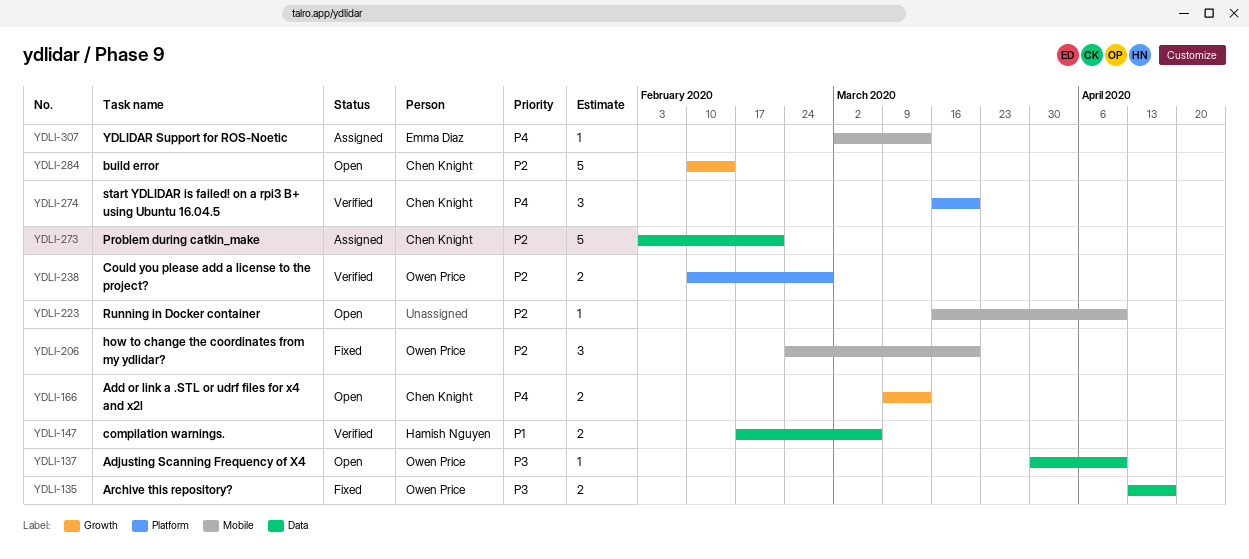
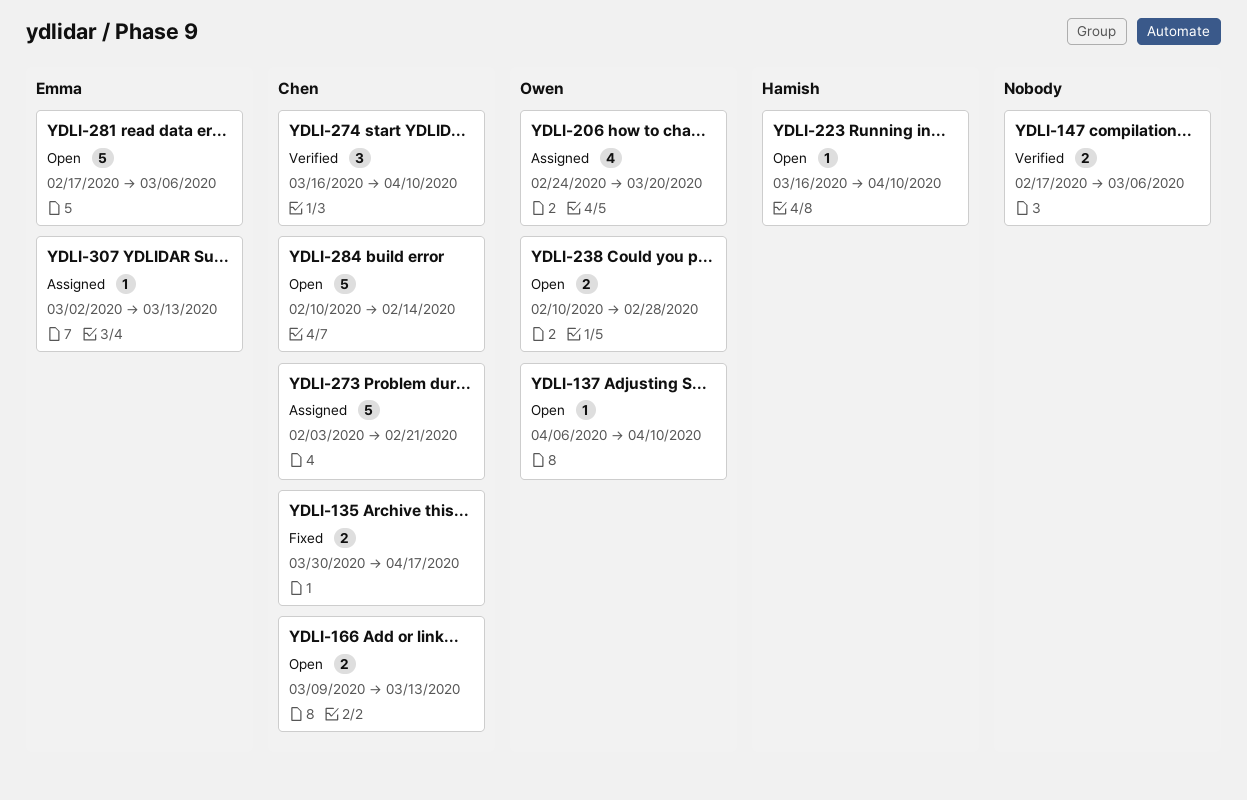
YDLI-135, owner: Owen Price -> Chen Knight
YDLI-135, start: Apr 13 -> Mar 30
YDLI-137, start: Mar 30 -> Apr 6
YDLI-147, owner: Hamish Nguyen -> none
YDLI-206, status: Fixed -> Assigned
YDLI-206, estimate: 3 -> 4
YDLI-223, owner: none -> Hamish Nguyen
YDLI-238, status: Verified -> Open
YDLI-274, due: Mar 20 -> Apr 10
YDLI-281: none -> present

